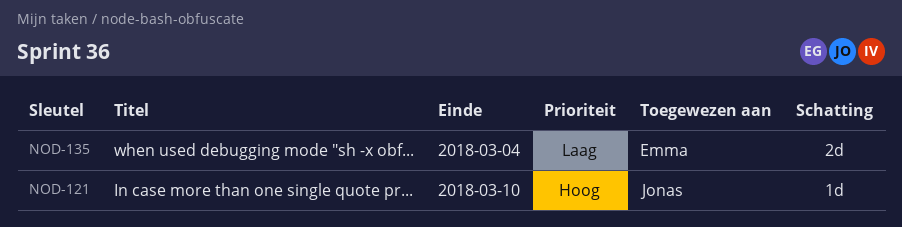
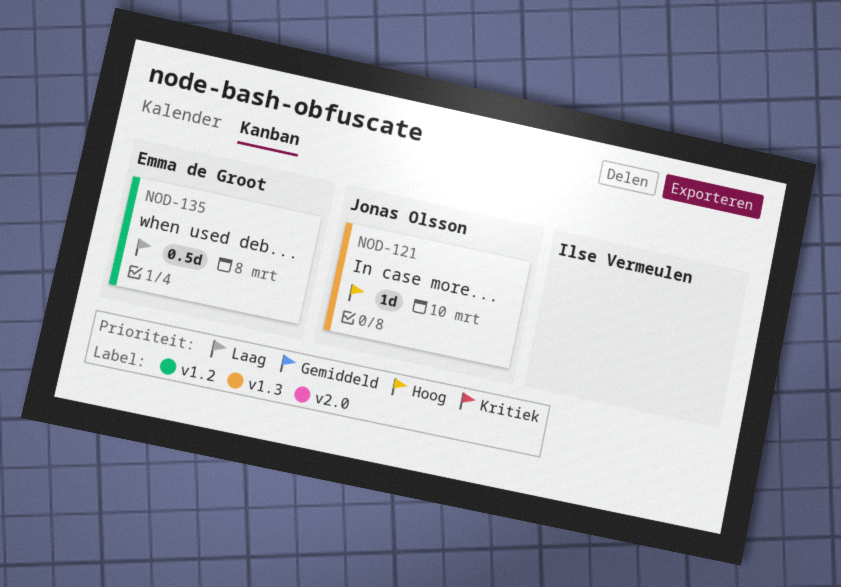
NOD-135, estimate: 2d -> 0.5d
NOD-135, due: Mar 4 -> Mar 8

